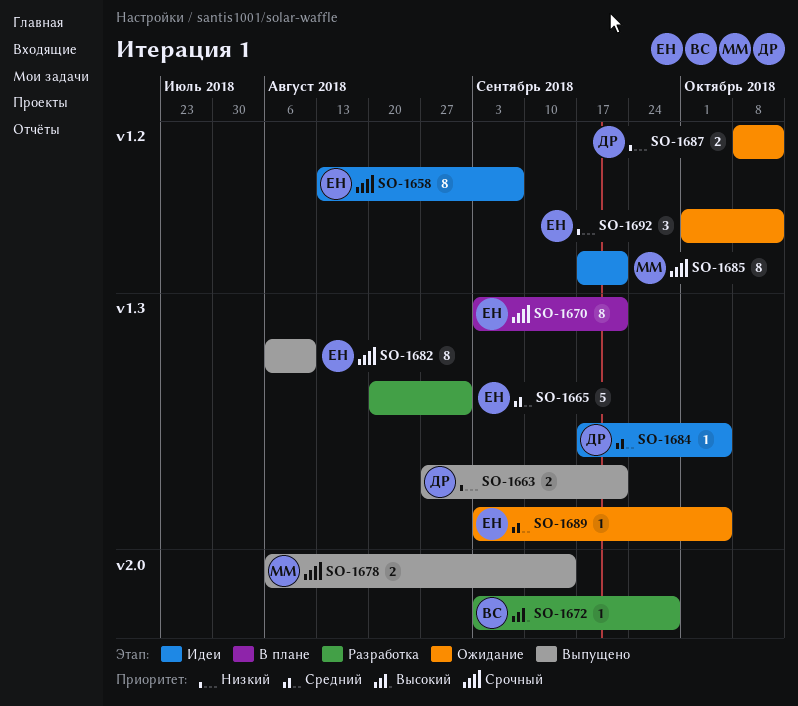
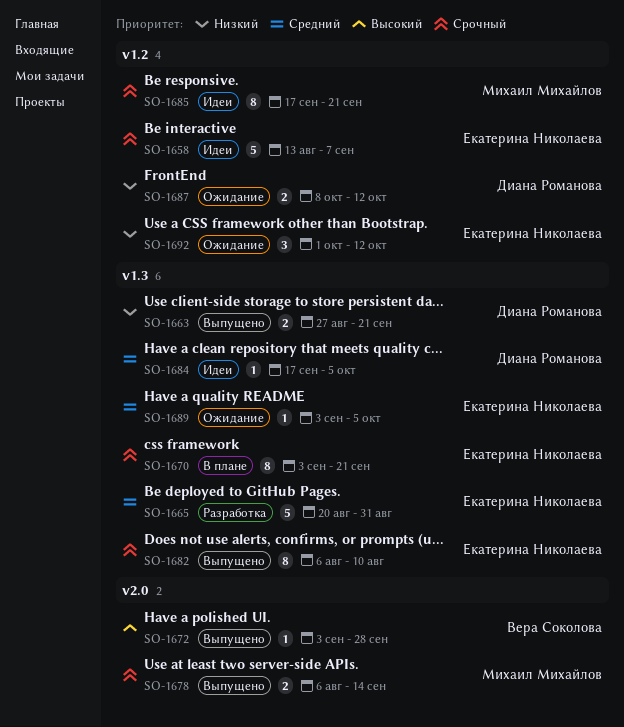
SO-1658, estimate: 8 -> 5
SO-1672, status: Разработка -> Выпущено

